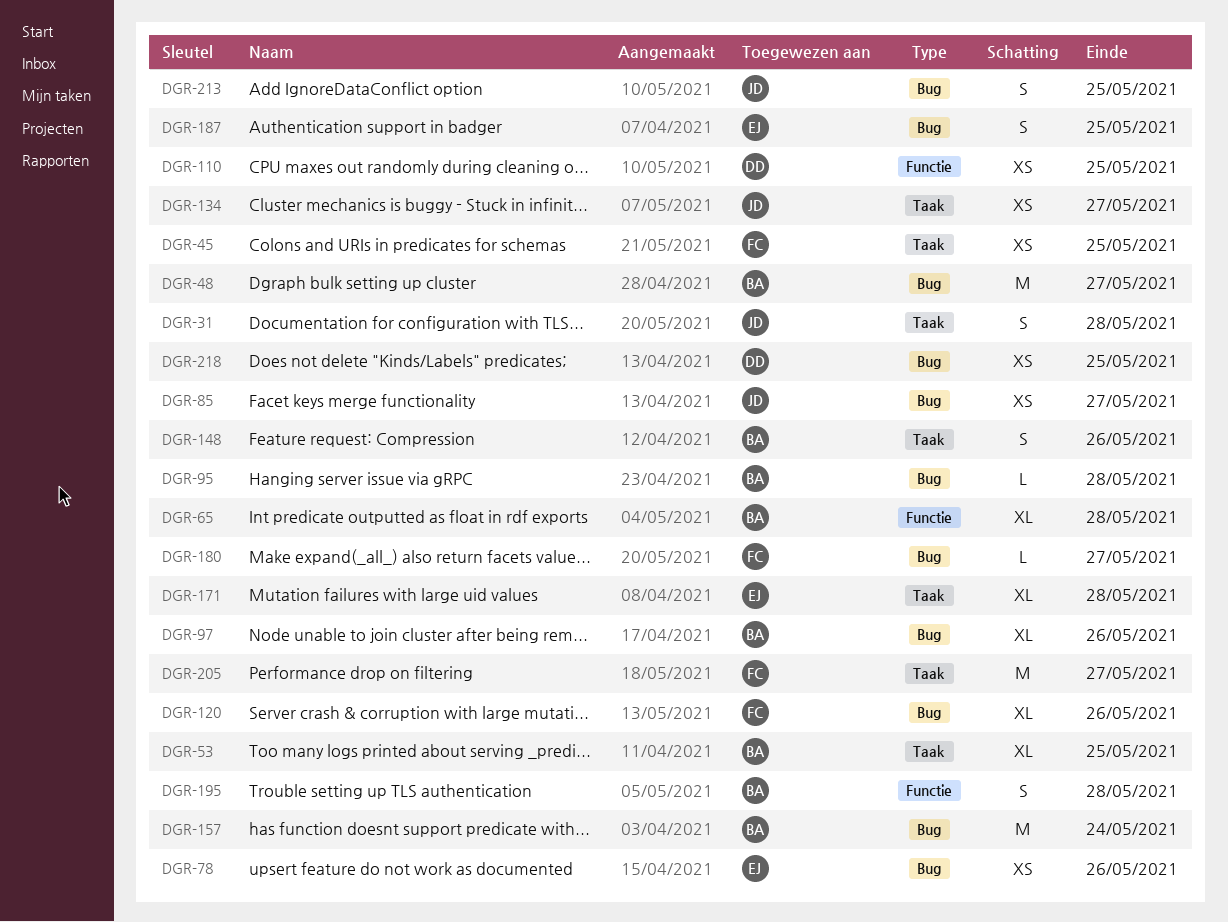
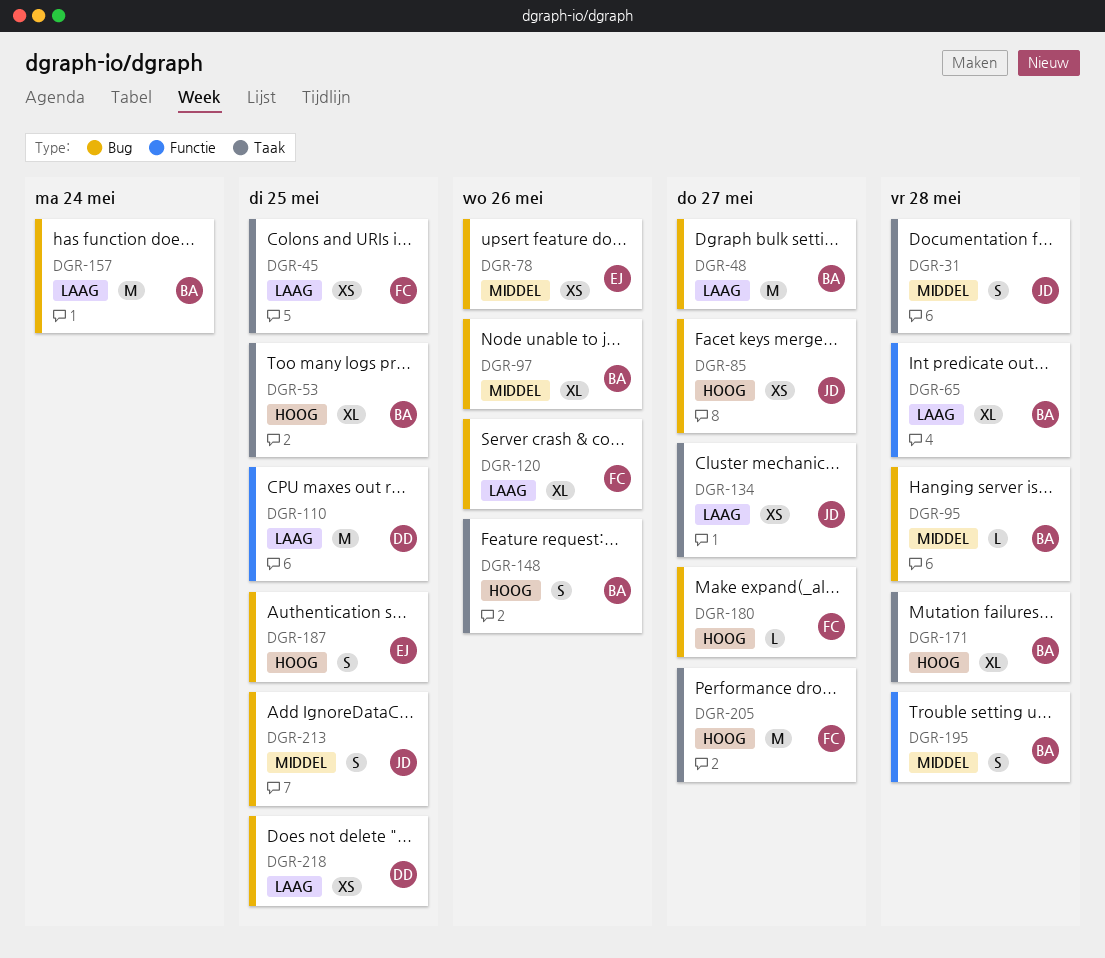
DGR-110, estimate: XS -> M
DGR-171, owner: EJ -> BA

